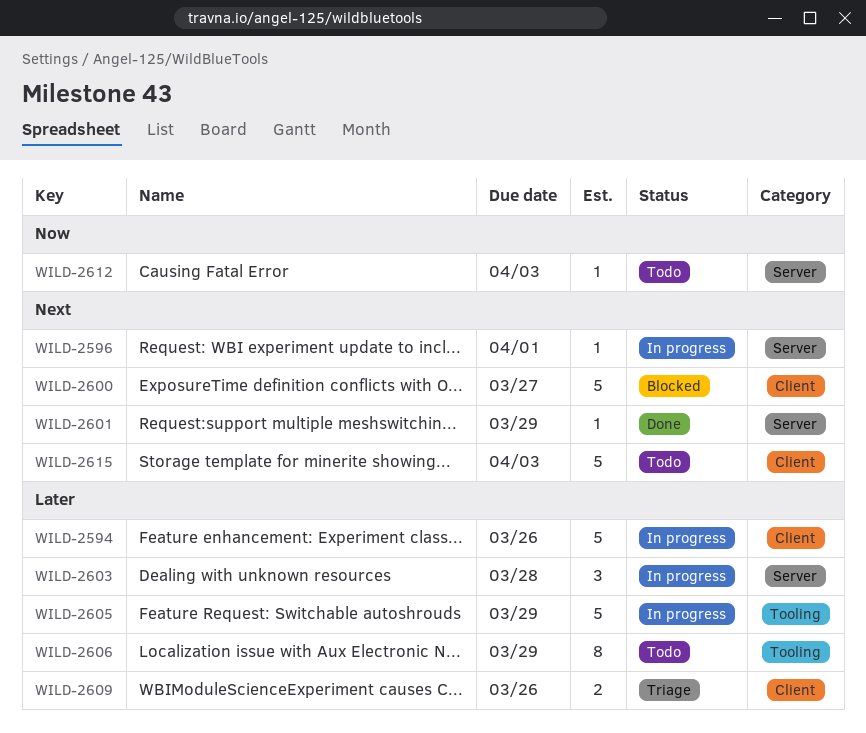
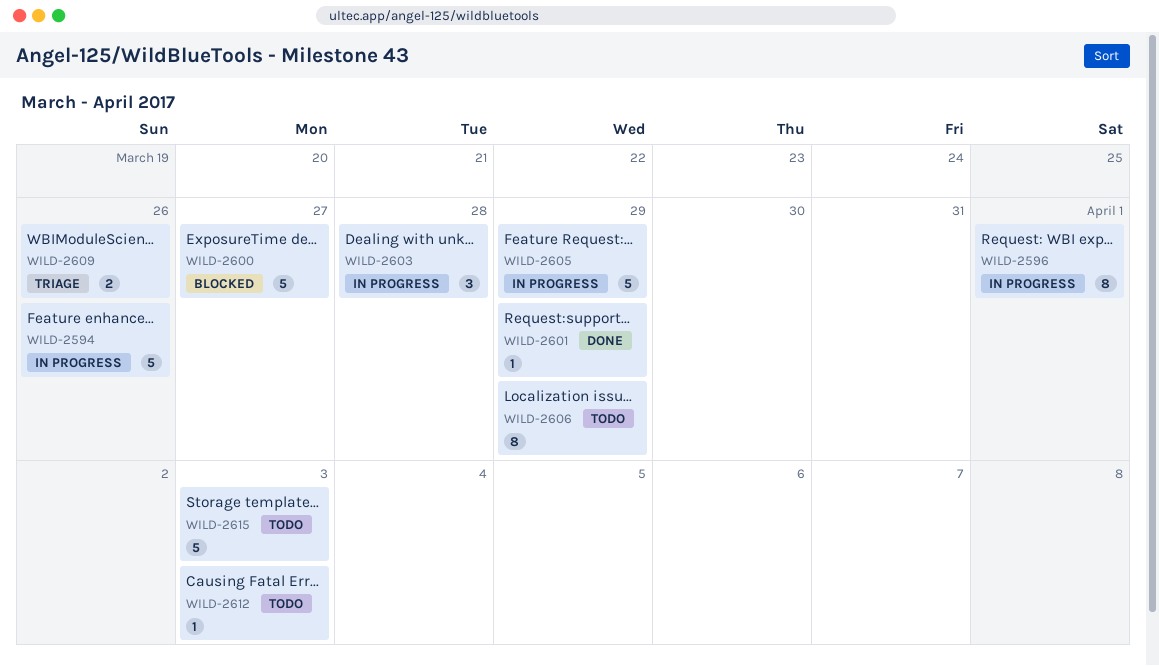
WILD-2596, estimate: 1 -> 8

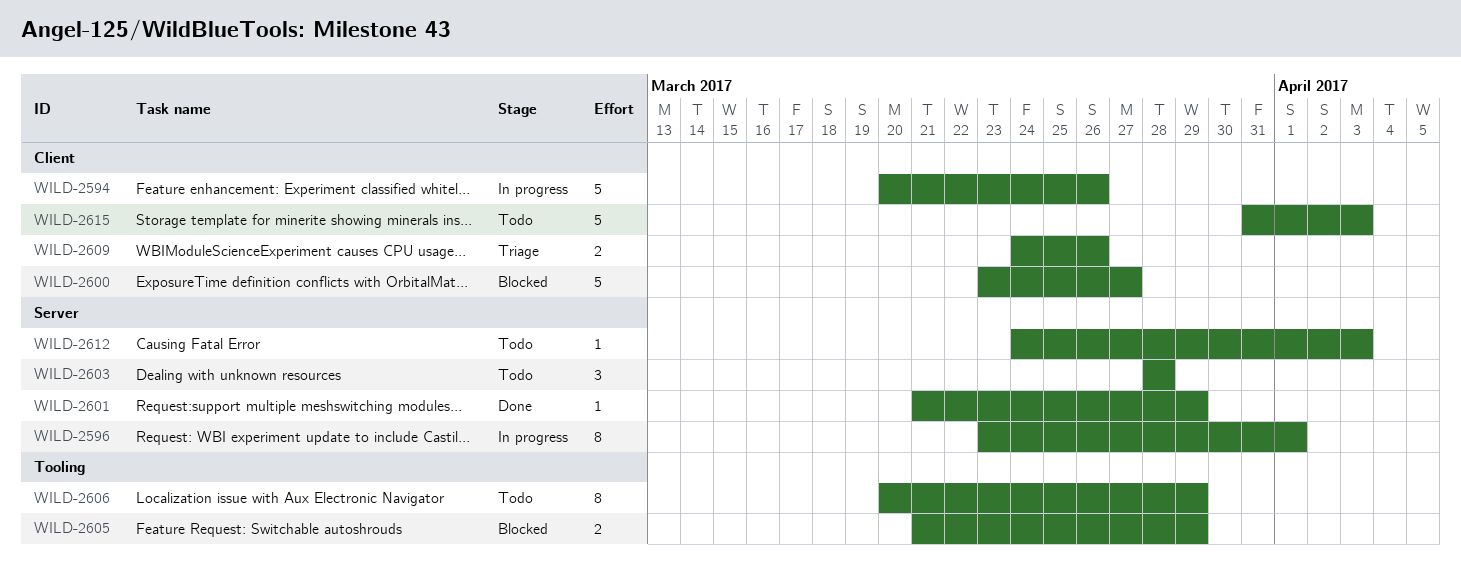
WILD-2603, status: In progress -> Todo
WILD-2605, status: In progress -> Blocked
WILD-2605, estimate: 5 -> 2

